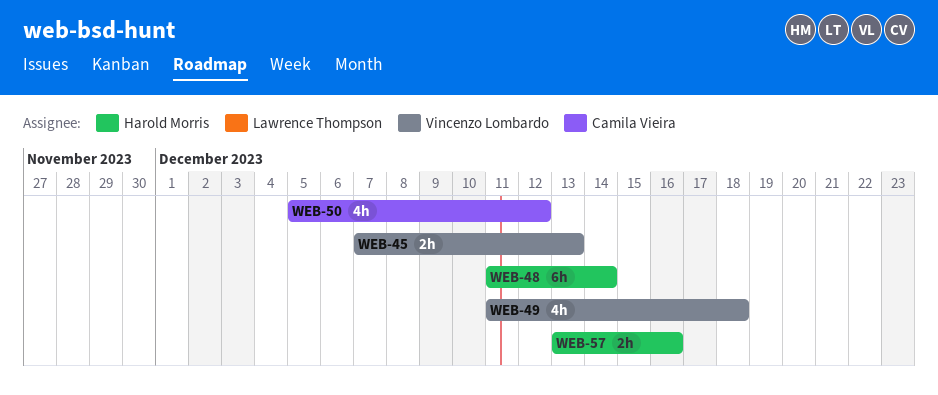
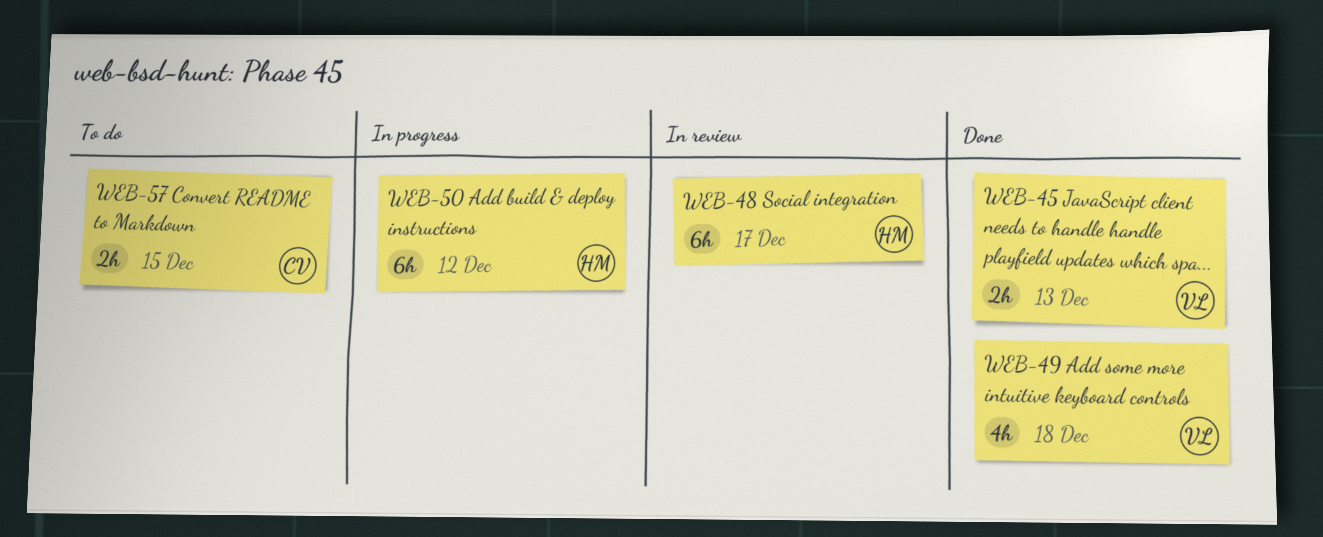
WEB-48, due: Dec 14 -> Dec 17
WEB-50, owner: Camila Vieira -> Harold Morris
WEB-50, estimate: 4h -> 6h
WEB-57, owner: Harold Morris -> Camila Vieira
WEB-57, due: Dec 16 -> Dec 15

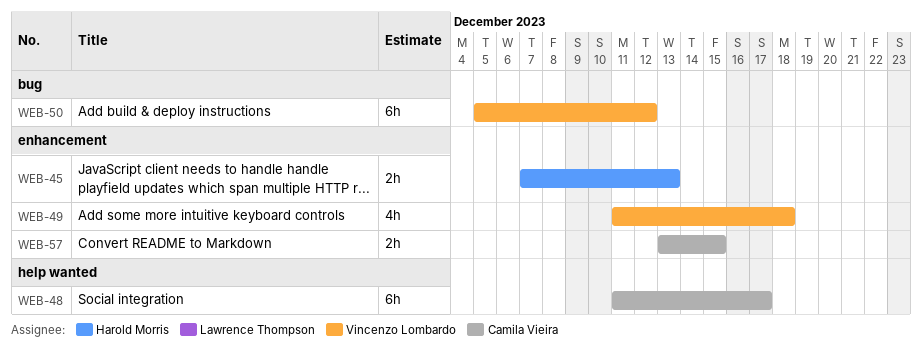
WEB-45, owner: Vincenzo Lombardo -> Harold Morris
WEB-48, owner: Harold Morris -> Camila Vieira
WEB-50, owner: Harold Morris -> Vincenzo Lombardo

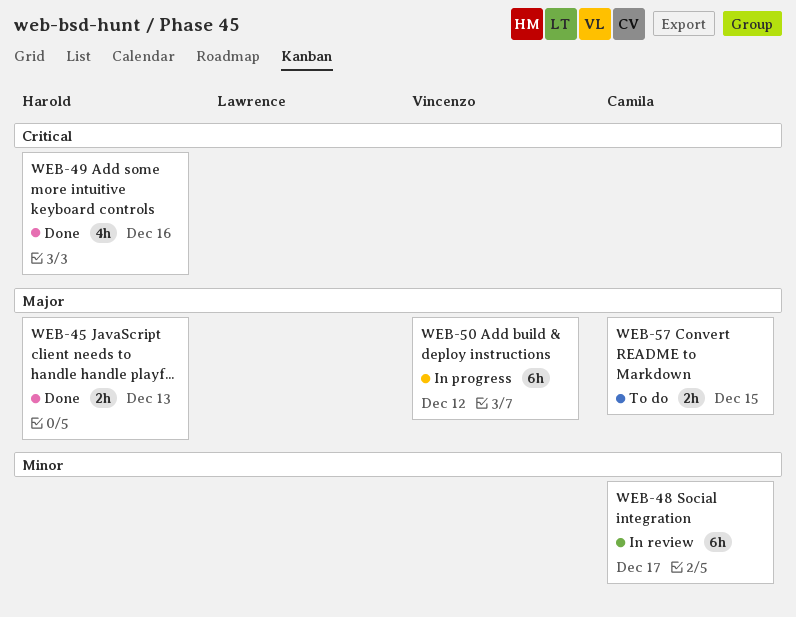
WEB-49, owner: Vincenzo Lombardo -> Harold Morris
WEB-49, due: Dec 18 -> Dec 16

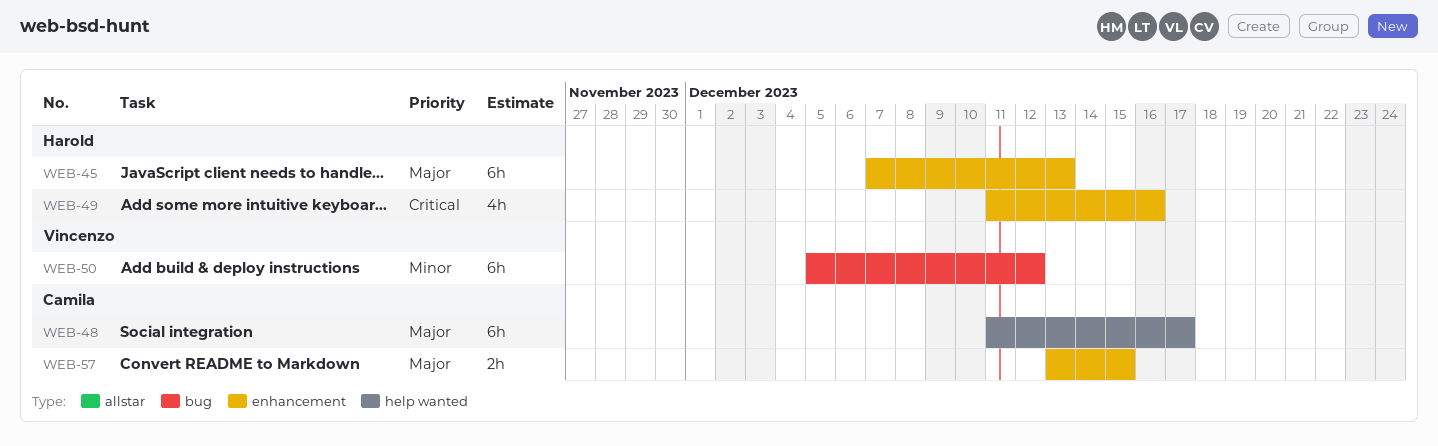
WEB-45, estimate: 2h -> 6h
WEB-48, priority: Minor -> Major
WEB-50, priority: Major -> Minor

